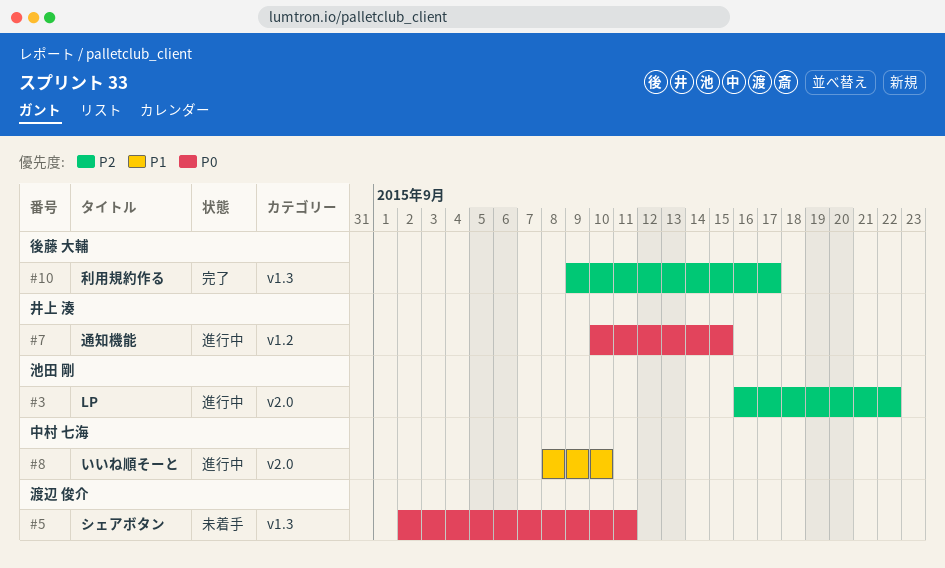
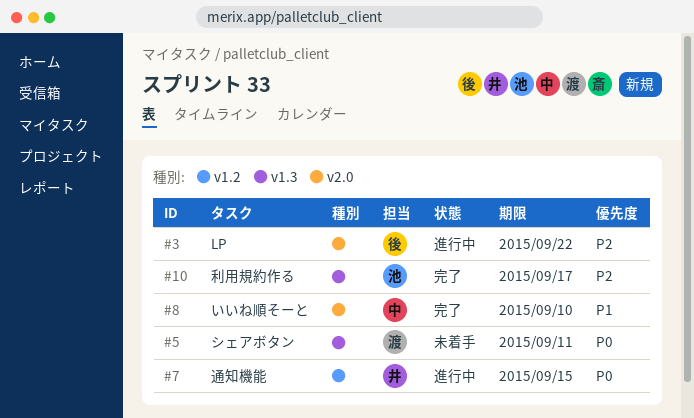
#3, owner: 池田 剛 -> 後藤 大輔
#8, status: 進行中 -> 完了
#10, owner: 後藤 大輔 -> 池田 剛

